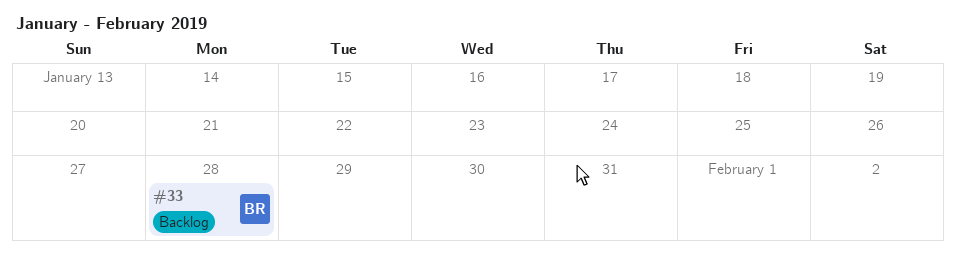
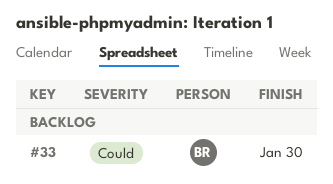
#33, due: Jan 28 -> Jan 30

